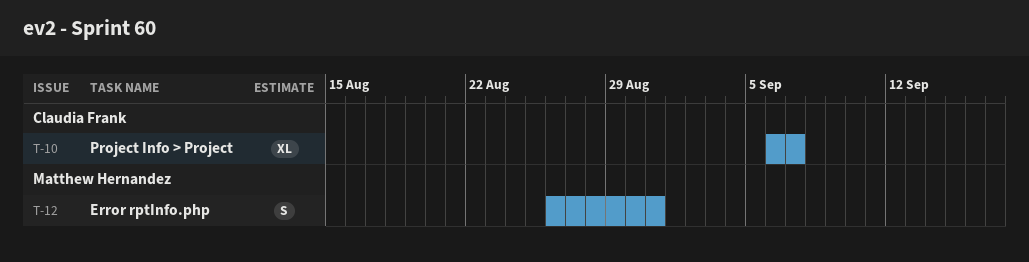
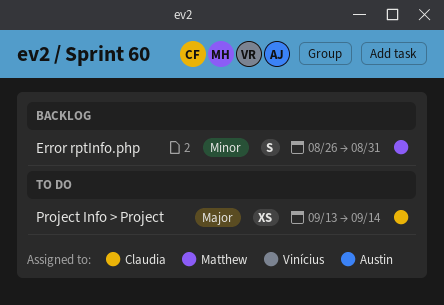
Project Info > Project, estimate: XL -> XS
Project Info > Project, start: Sep 6 -> Sep 13
Project Info > Project, due: Sep 7 -> Sep 14

